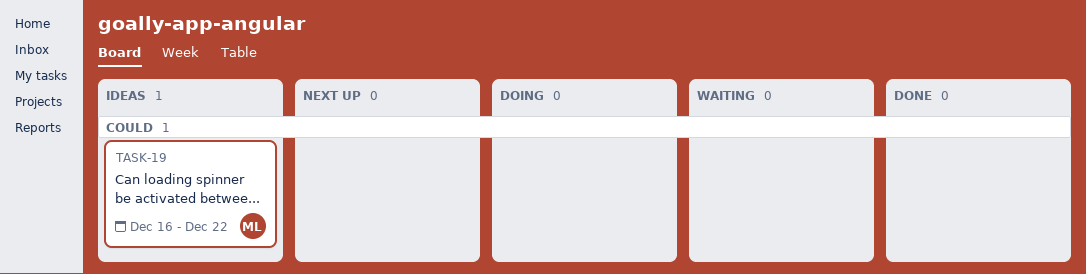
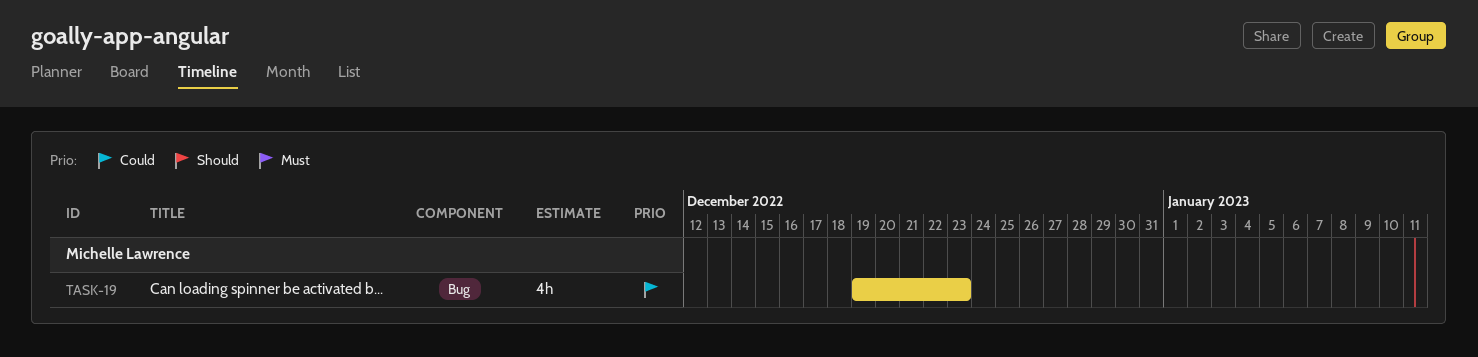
TASK-19, start: Dec 16 -> Dec 19
TASK-19, due: Dec 22 -> Dec 23

